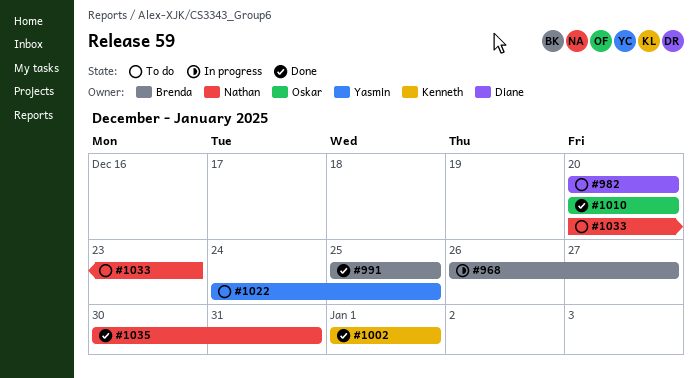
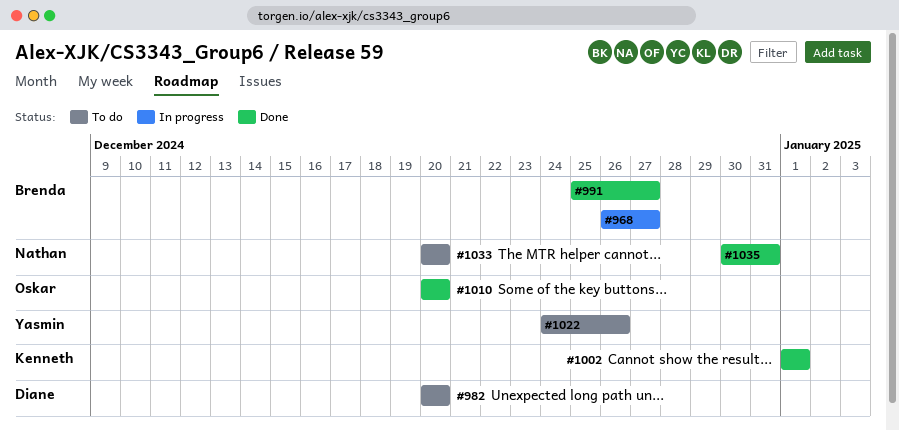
#991, due: Dec 25 -> Dec 27
#1022, due: Dec 25 -> Dec 26
#1033, due: Dec 23 -> Dec 20

